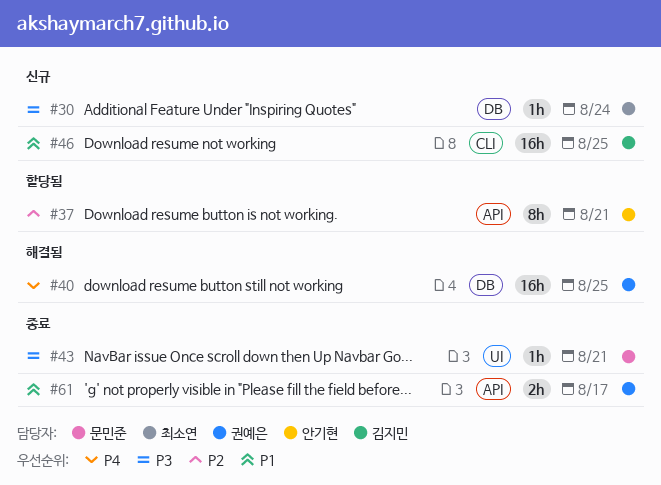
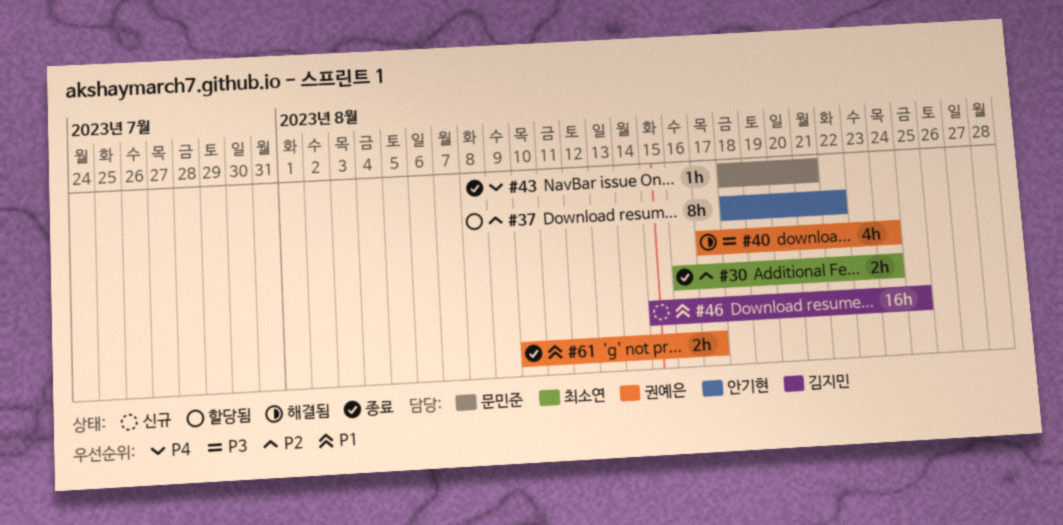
#30, status: 신규 -> 종료
#30, priority: P3 -> P2
#30, estimate: 1h -> 2h
#37, due: Aug 21 -> Aug 22
#40, priority: P4 -> P3
#40, estimate: 16h -> 4h
#40, due: Aug 25 -> Aug 24
#43, priority: P3 -> P4

